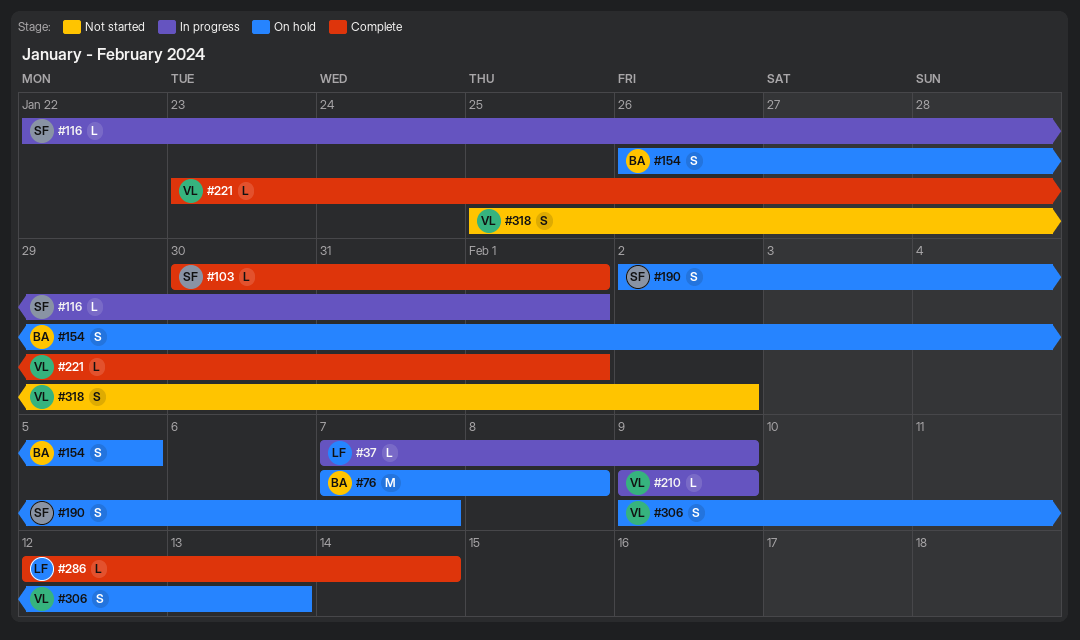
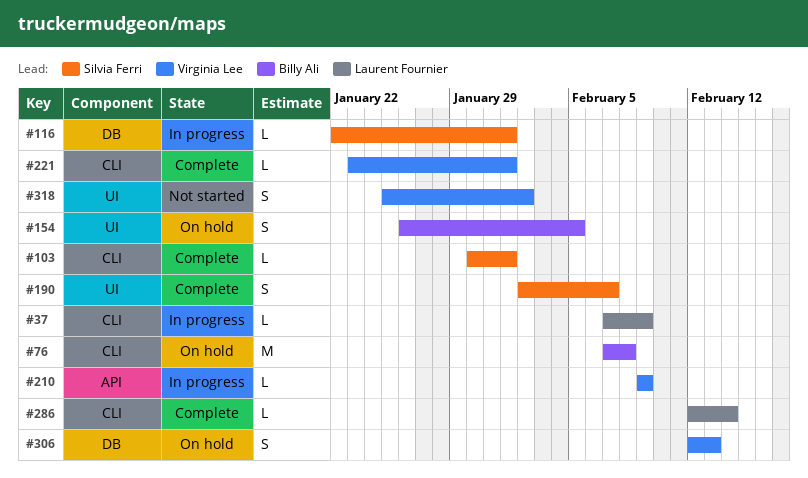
#190, status: On hold -> Complete
#306, start: Feb 9 -> Feb 12

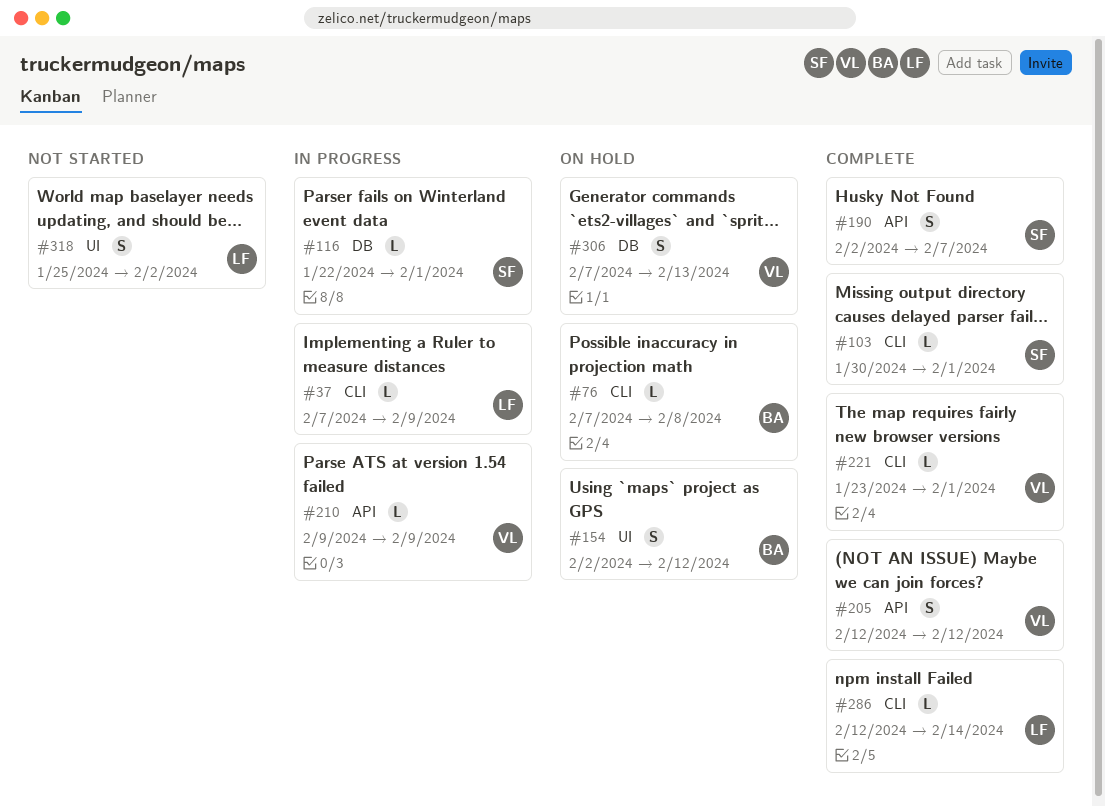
#76, estimate: M -> L
#154, start: Jan 26 -> Feb 2
#154, due: Feb 5 -> Feb 12
#190, label: UI -> API
#205: none -> present
#306, start: Feb 12 -> Feb 7
#318, owner: Virginia Lee -> Laurent Fournier

